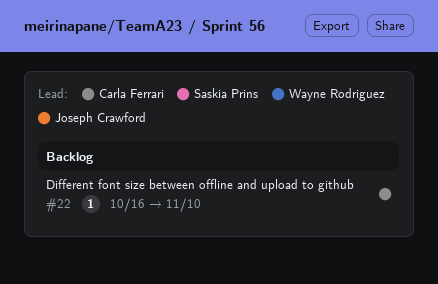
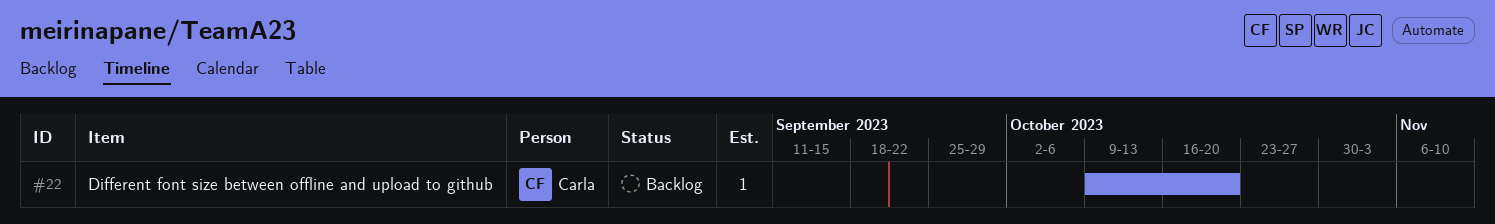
#22, start: Oct 16 -> Oct 9
#22, due: Nov 10 -> Oct 20

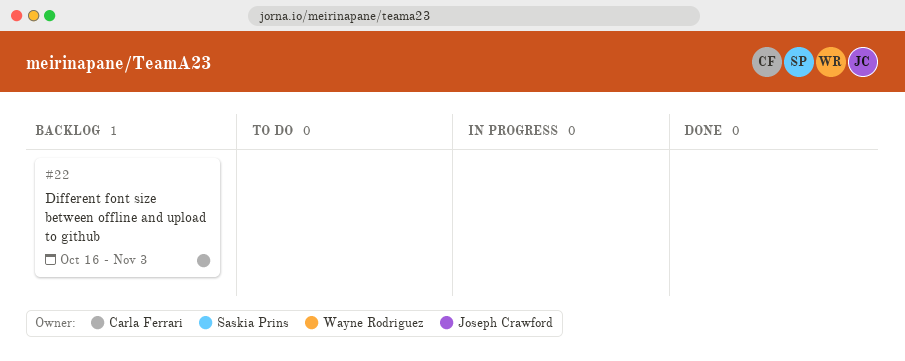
#22, start: Oct 9 -> Oct 16
#22, due: Oct 20 -> Nov 3

